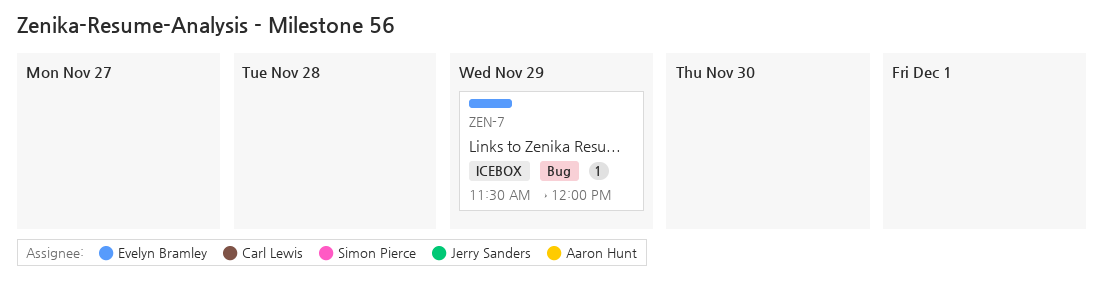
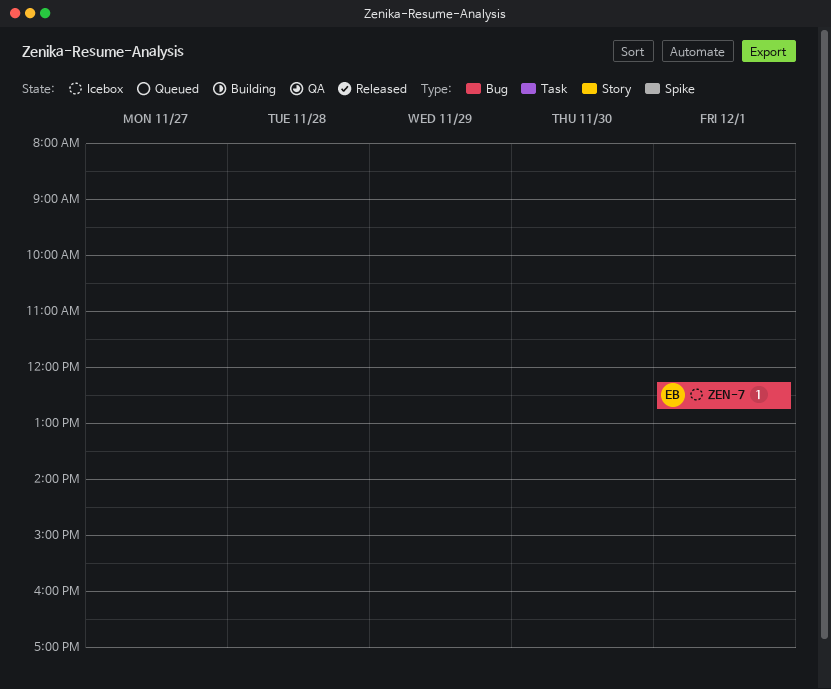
ZEN-7, day: Nov 29 -> Dec 1
ZEN-7, begins: 11:30 -> 12:15
ZEN-7, ends: 12:00 -> 12:45

